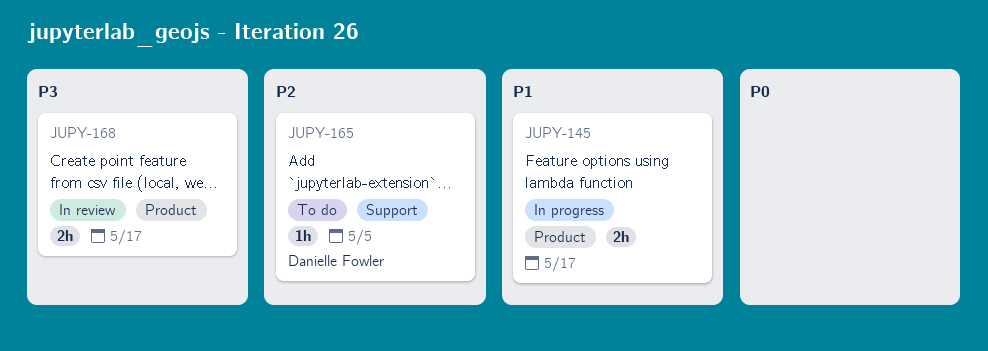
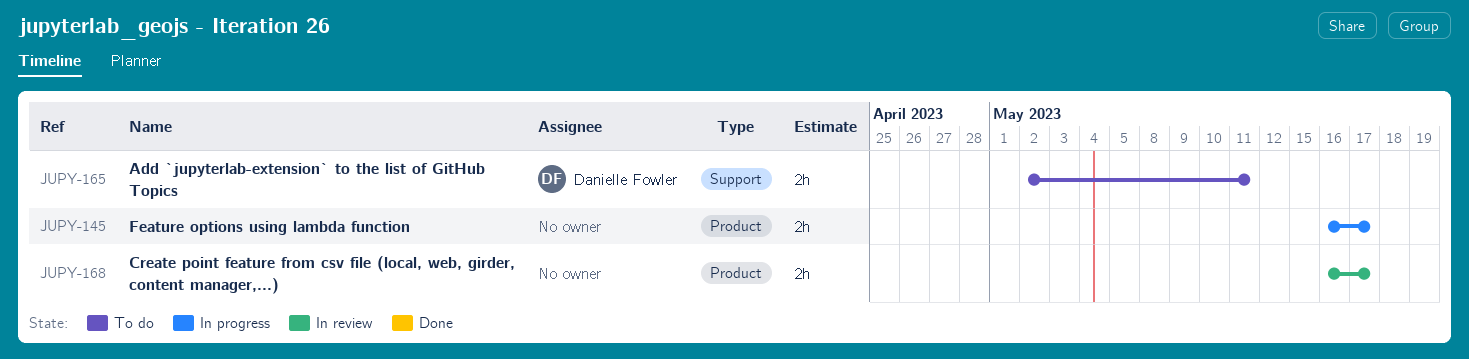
JUPY-165, estimate: 1h -> 2h
JUPY-165, due: May 5 -> May 11

